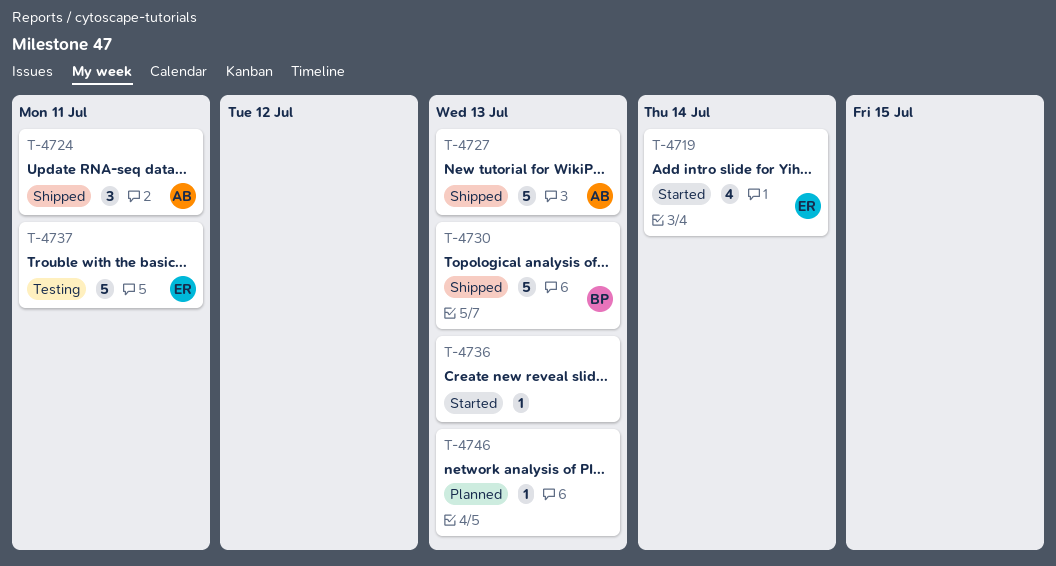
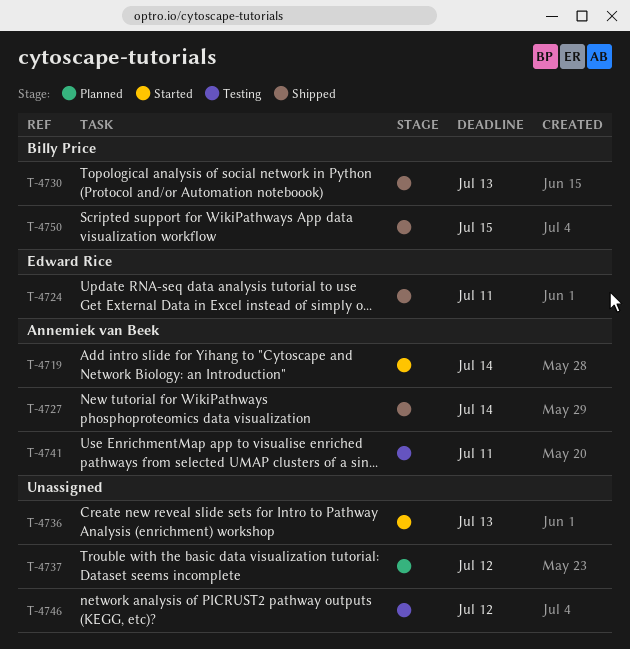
T-4719, owner: Edward Rice -> Annemiek van Beek
T-4724, owner: Annemiek van Beek -> Edward Rice
T-4727, due: Jul 13 -> Jul 14
T-4737, status: Testing -> Planned
T-4737, owner: Edward Rice -> none
T-4737, due: Jul 11 -> Jul 12
T-4741: none -> present
T-4746, status: Planned -> Testing
T-4746, due: Jul 13 -> Jul 12
T-4750: none -> present

